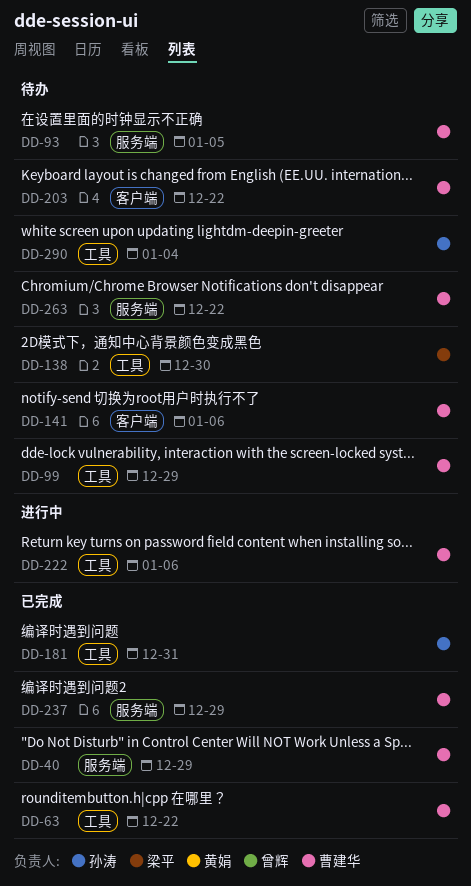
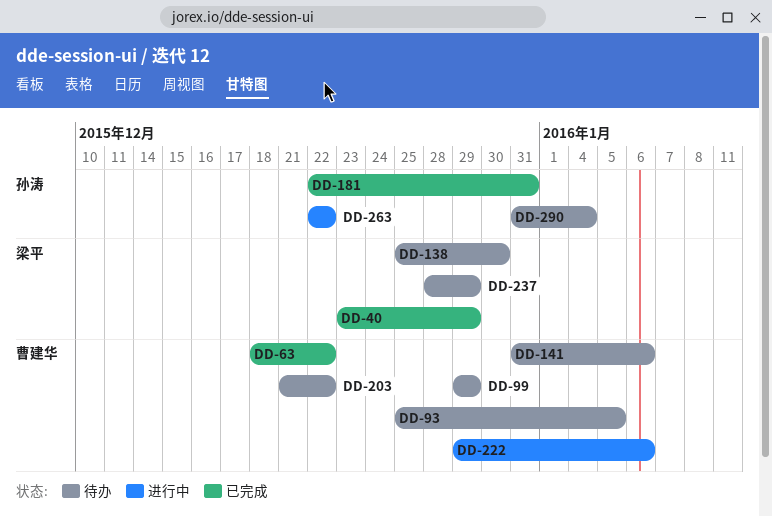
DD-40, owner: 曹建华 -> 梁平
DD-237, status: 已完成 -> 待办
DD-237, owner: 曹建华 -> 梁平
DD-263, status: 待办 -> 进行中
DD-263, owner: 曹建华 -> 孙涛

